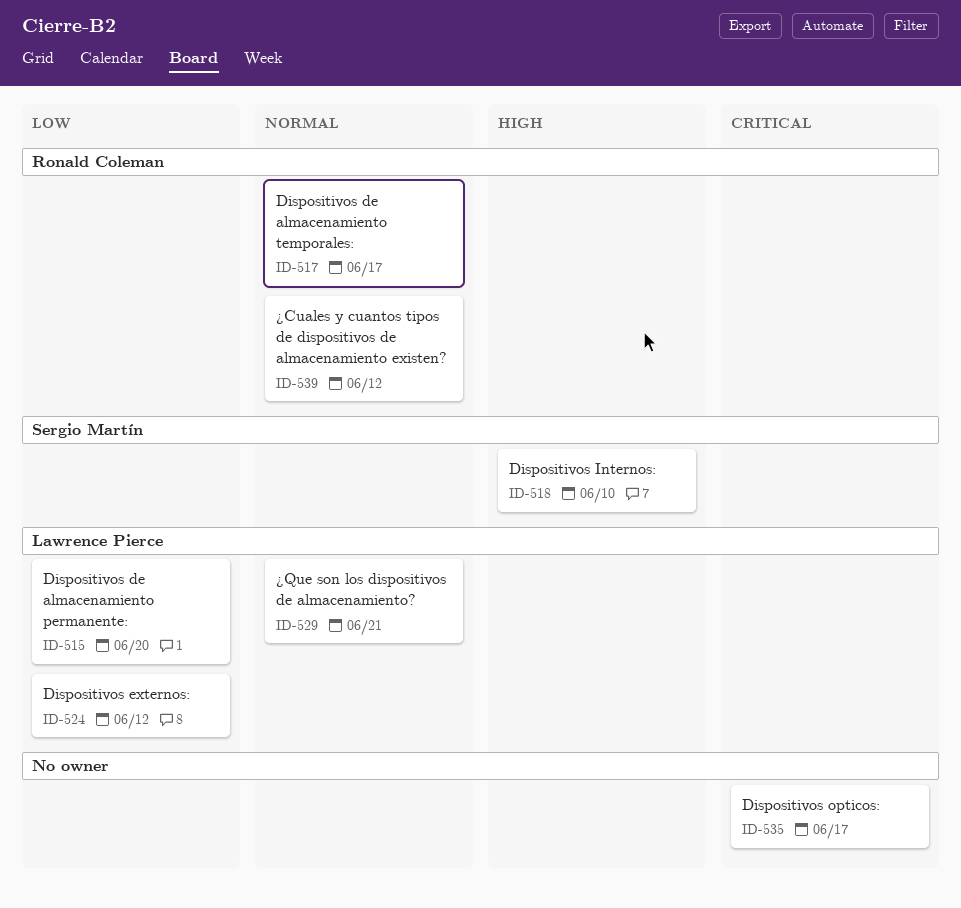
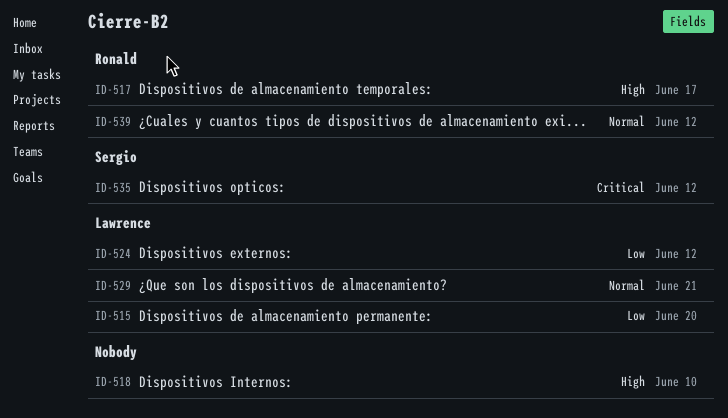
ID-517, priority: Normal -> High
ID-518, owner: Sergio Martín -> none
ID-535, owner: none -> Sergio Martín
ID-535, due: Jun 17 -> Jun 12

